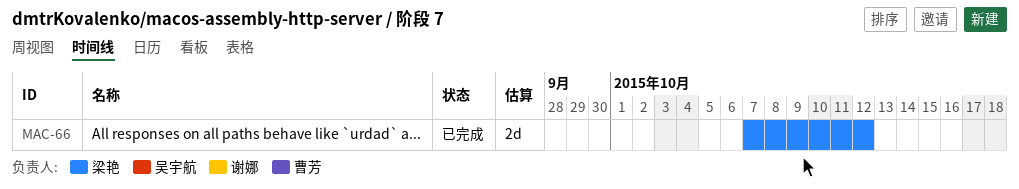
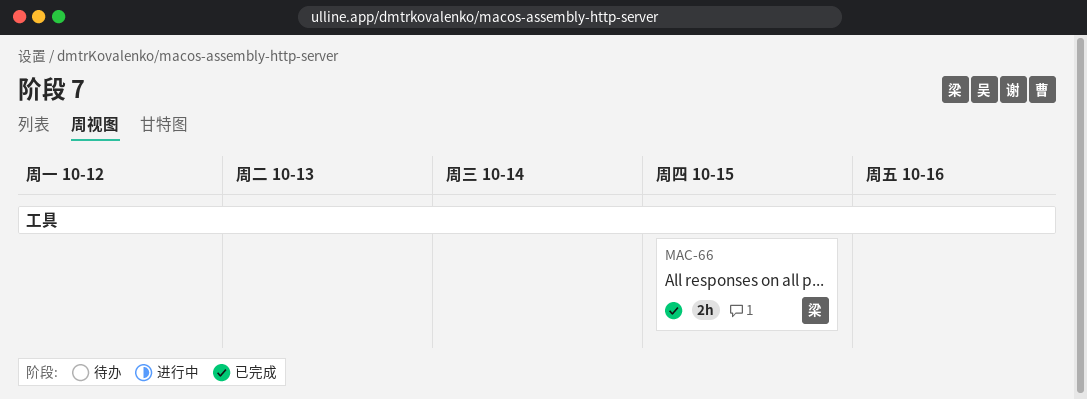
MAC-66, estimate: 2d -> 2h
MAC-66, due: Oct 12 -> Oct 15

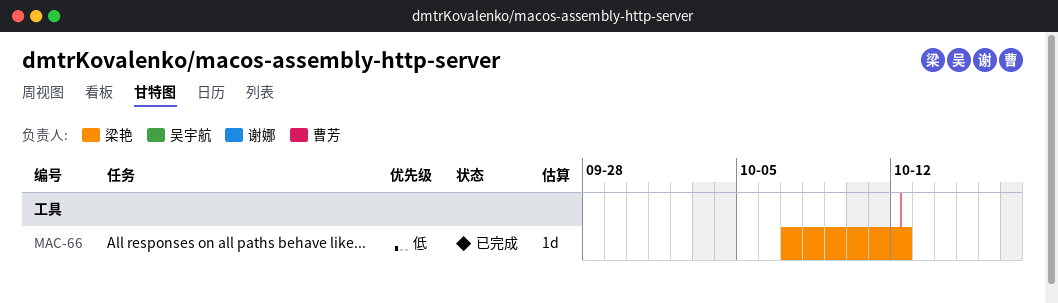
MAC-66, estimate: 2h -> 1d
MAC-66, due: Oct 15 -> Oct 12

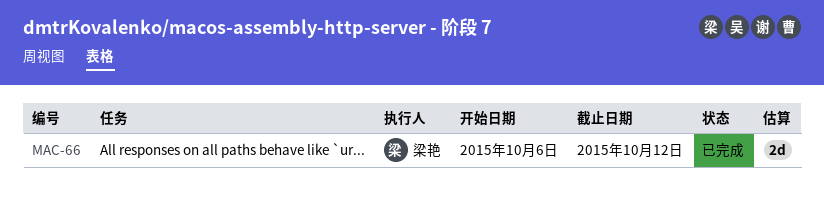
MAC-66, estimate: 1d -> 2d
MAC-66, start: Oct 7 -> Oct 6

